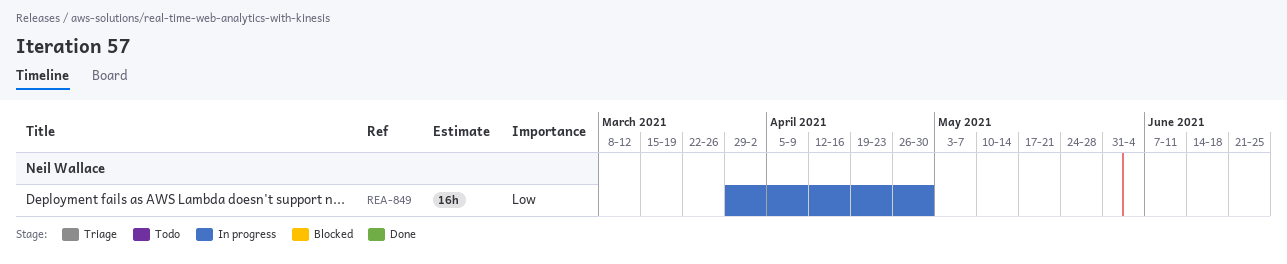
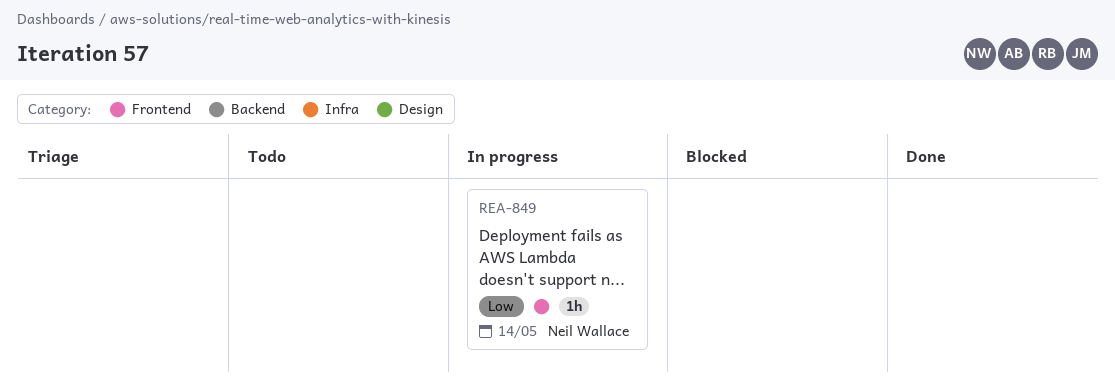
REA-849, estimate: 16h -> 1h
REA-849, due: Apr 30 -> May 14

